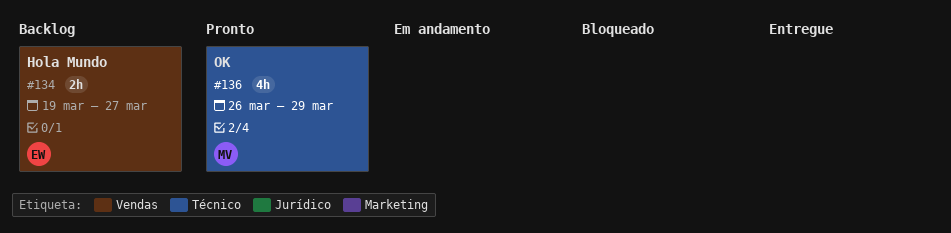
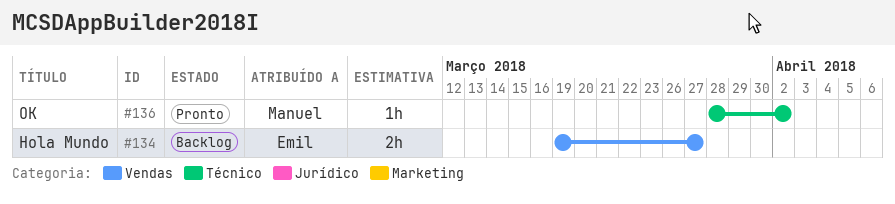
#136, estimate: 4h -> 1h
#136, start: Mar 26 -> Mar 28
#136, due: Mar 29 -> Apr 2

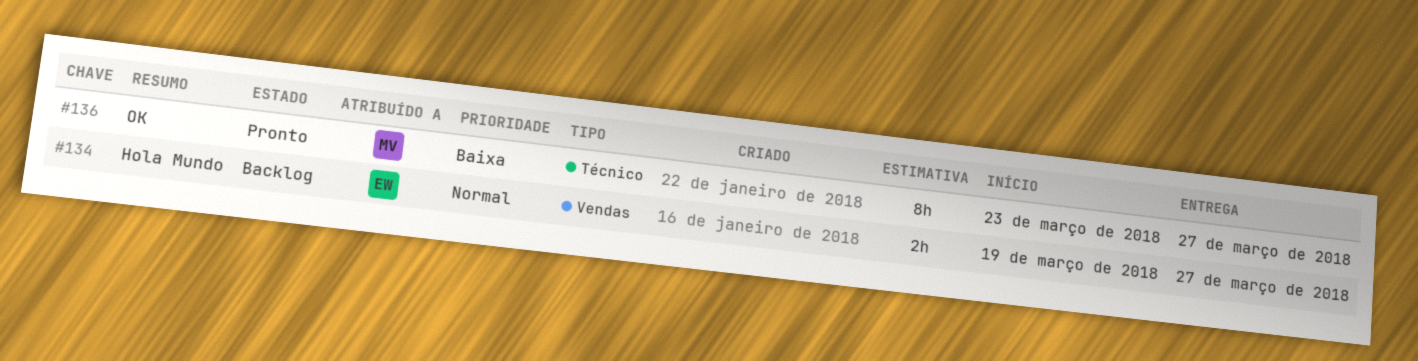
#136, estimate: 1h -> 8h
#136, start: Mar 28 -> Mar 23
#136, due: Apr 2 -> Mar 27

